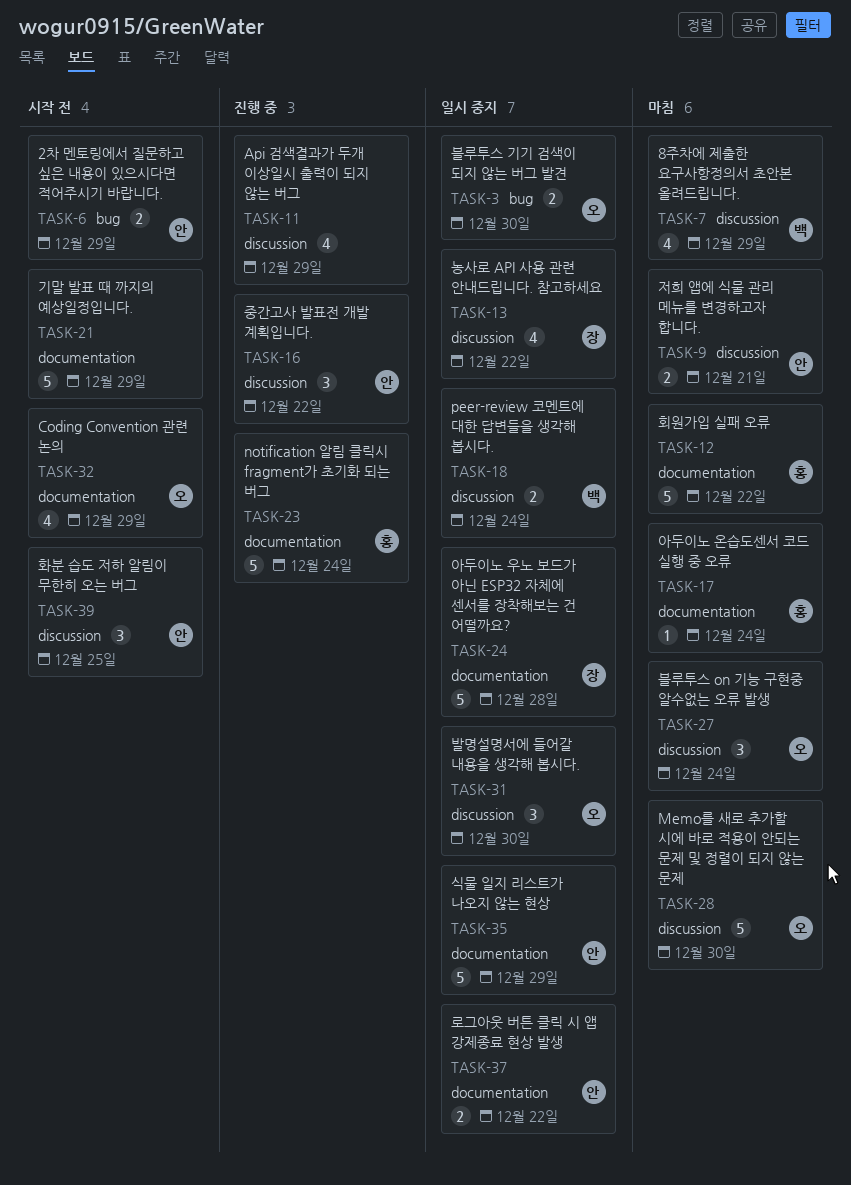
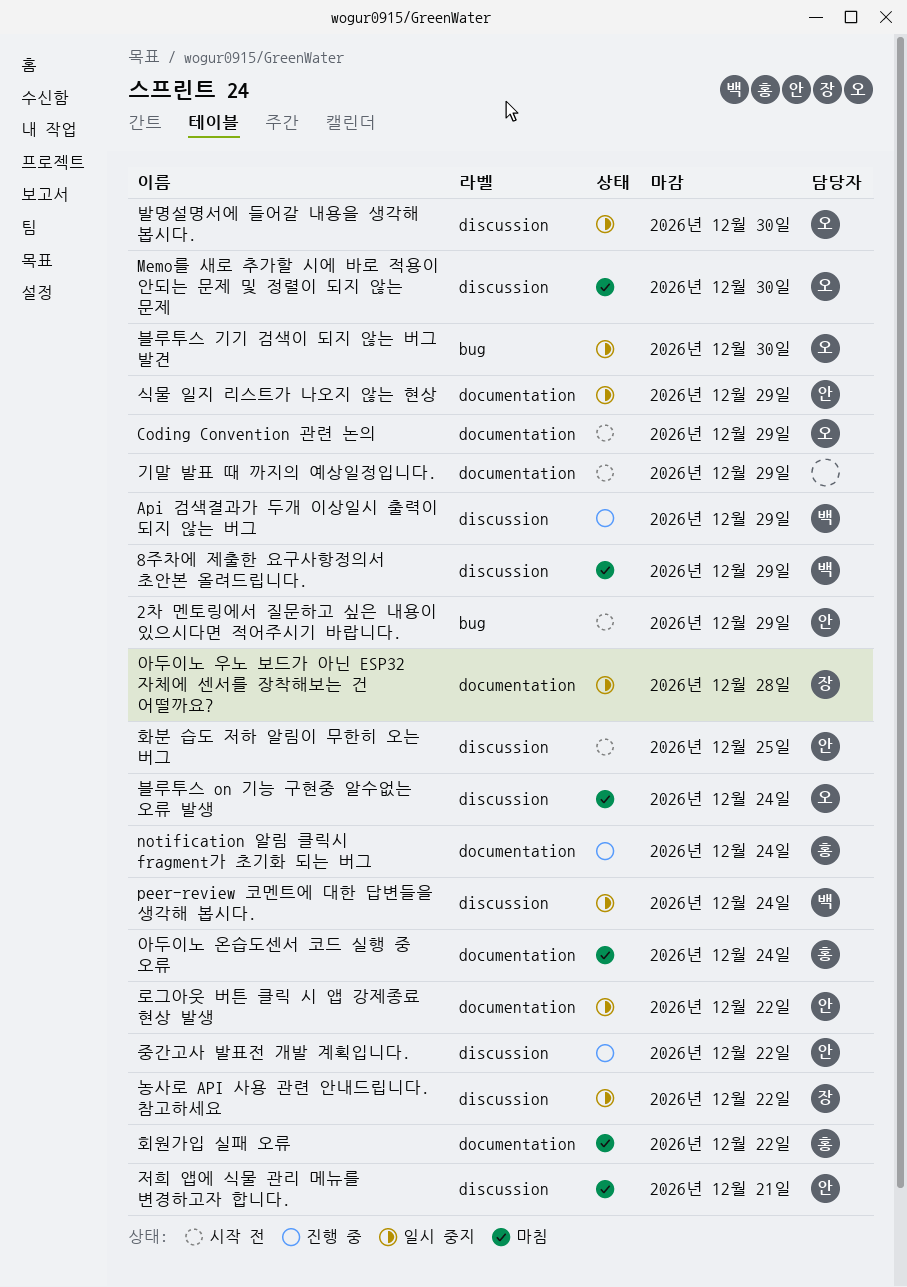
Api 검색결과가 두개 이상일시 출력이 되지 않는 버그, owner: none -> 백

